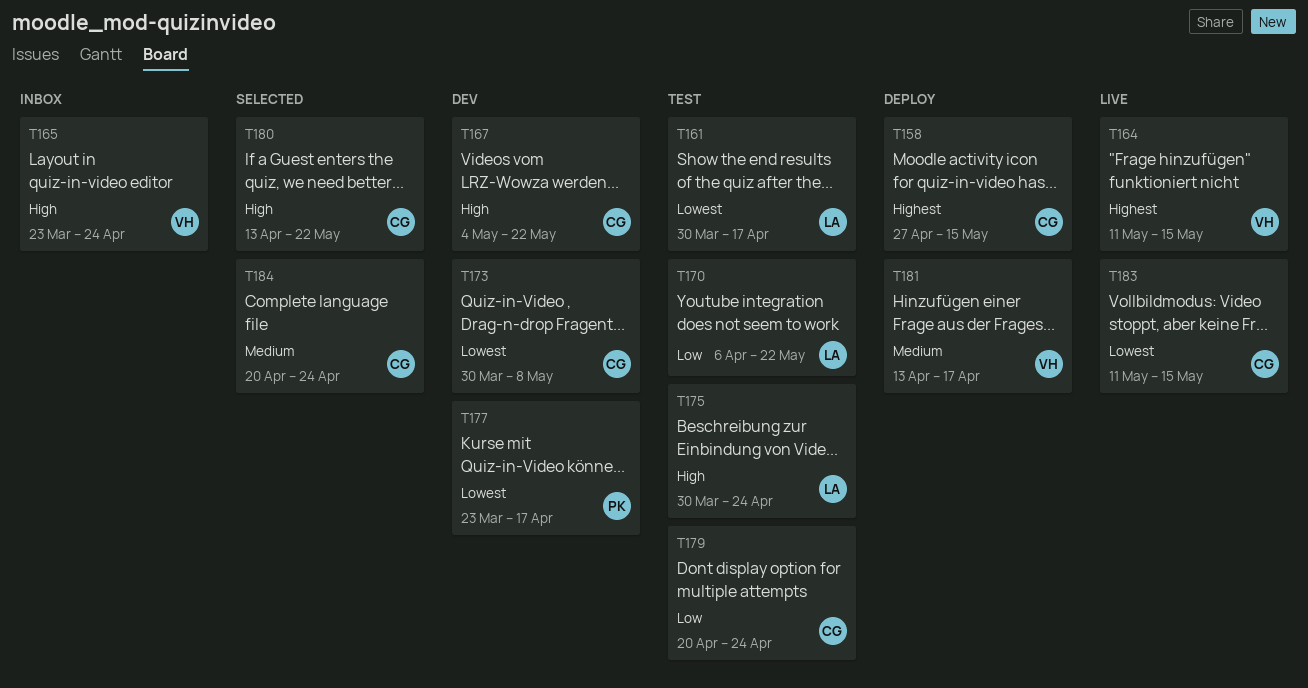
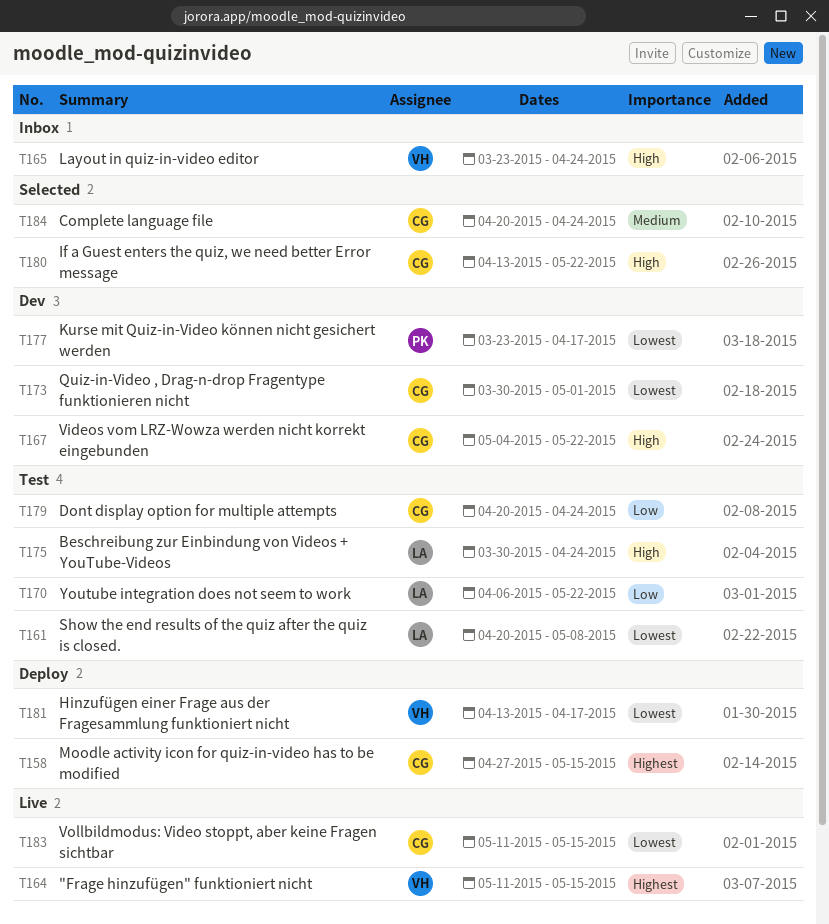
T161, start: Mar 30 -> Apr 20
T161, due: Apr 17 -> May 8
T173, due: May 8 -> May 1
T181, priority: Medium -> Lowest

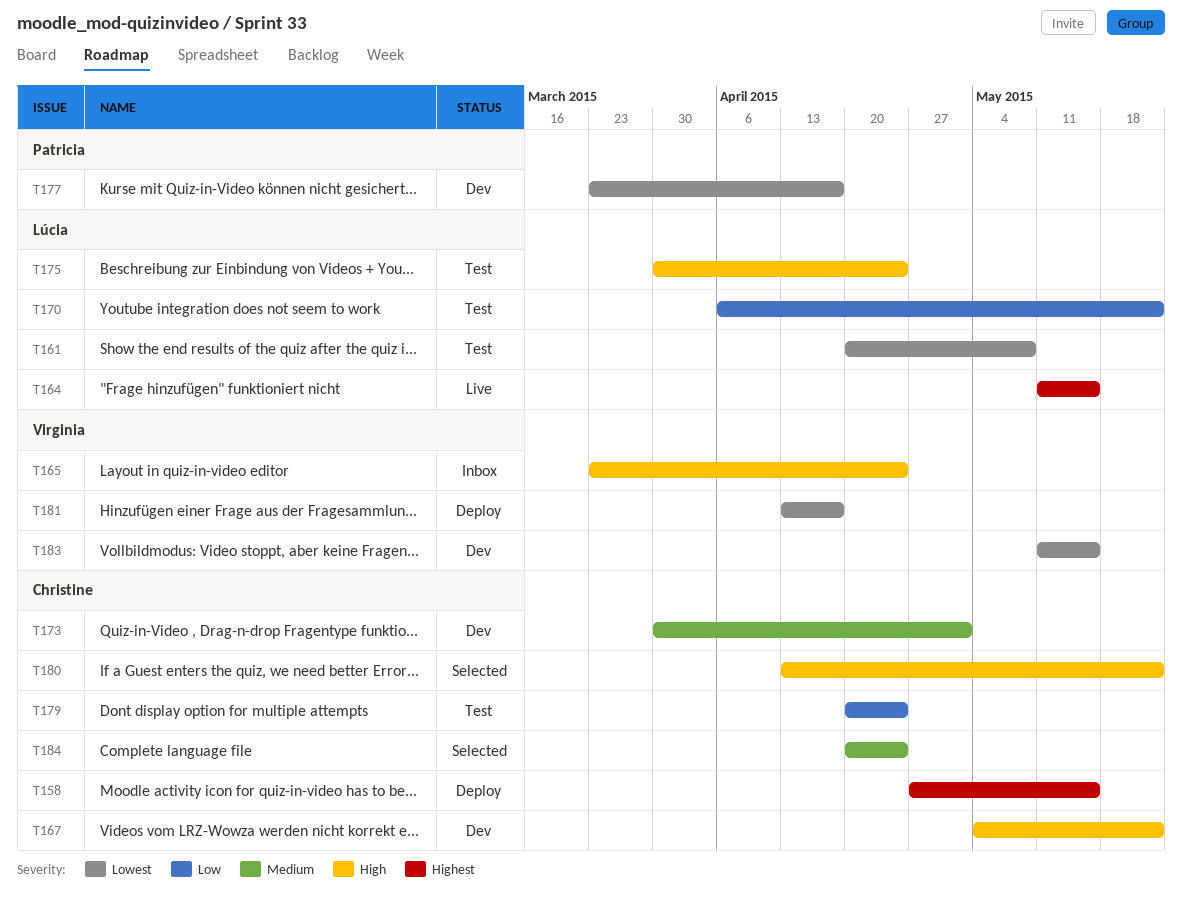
T164, owner: Virginia -> Lúcia
T173, priority: Lowest -> Medium
T183, status: Live -> Dev
T183, owner: Christine -> Virginia

